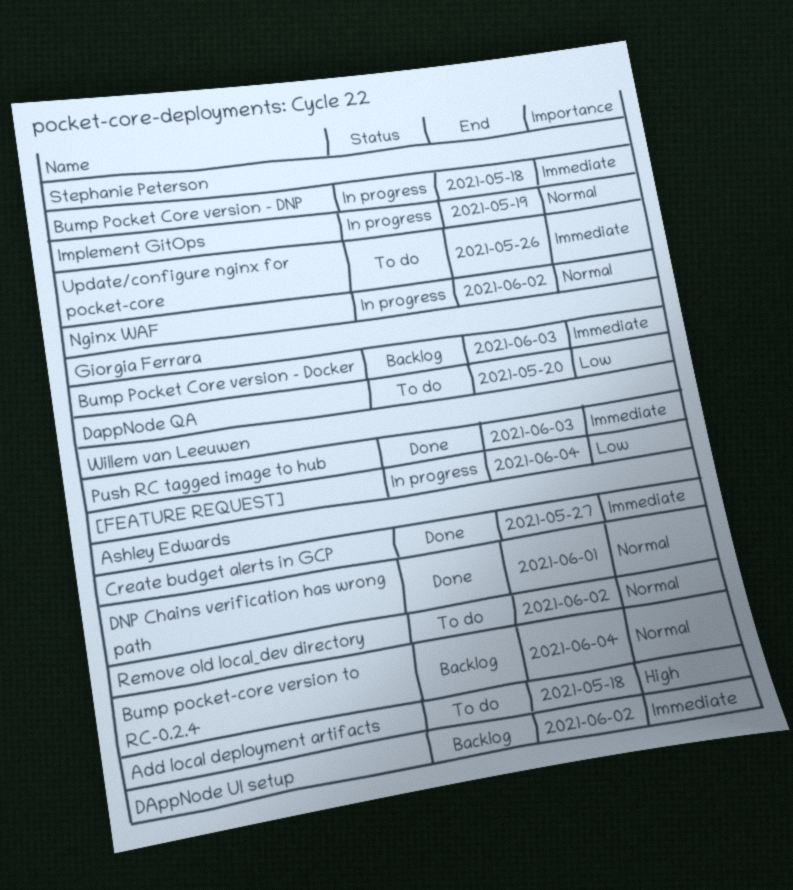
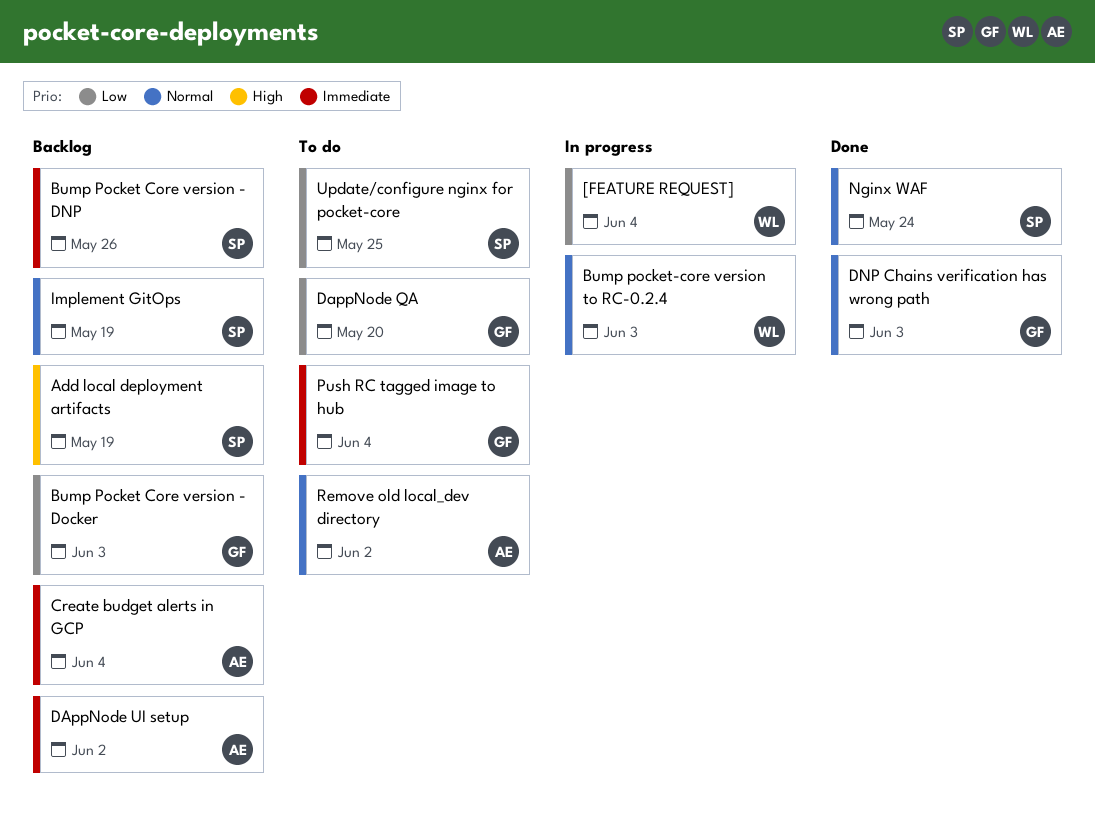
Add local deployment artifacts, status: To do -> Backlog
Add local deployment artifacts, owner: Ashley Edwards -> Stephanie Peterson
Add local deployment artifacts, due: May 18 -> May 19
Bump Pocket Core version - DNP, status: In progress -> Backlog
Bump Pocket Core version - DNP, due: May 18 -> May 26
Bump Pocket Core version - Docker, priority: Immediate -> Low
Bump pocket-core version to RC-0.2.4, status: Backlog -> In progress
Bump pocket-core version to RC-0.2.4, owner: Ashley Edwards -> Willem van Leeuwen
Bump pocket-core version to RC-0.2.4, due: Jun 4 -> Jun 3
Create budget alerts in GCP, status: Done -> Backlog
Create budget alerts in GCP, due: May 27 -> Jun 4
DNP Chains verification has wrong path, owner: Ashley Edwards -> Giorgia Ferrara
DNP Chains verification has wrong path, due: Jun 1 -> Jun 3
Implement GitOps, status: In progress -> Backlog
Nginx WAF, status: In progress -> Done
Nginx WAF, due: Jun 2 -> May 24
Push RC tagged image to hub, status: Done -> To do
Push RC tagged image to hub, owner: Willem van Leeuwen -> Giorgia Ferrara
Push RC tagged image to hub, due: Jun 3 -> Jun 4
Update/configure nginx for pocket-core, priority: Immediate -> Low
Update/configure nginx for pocket-core, due: May 26 -> May 25

